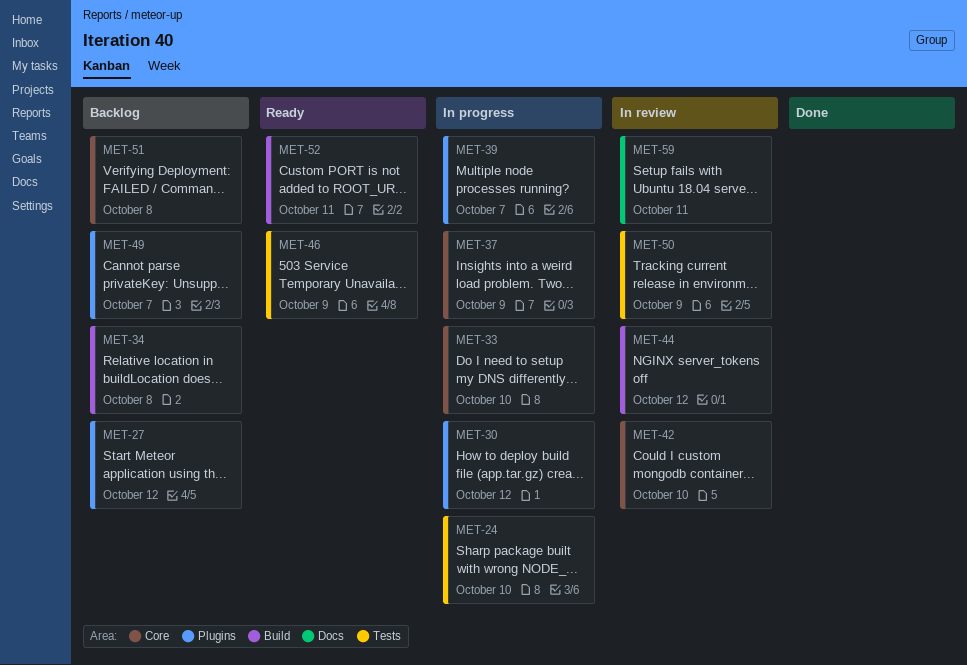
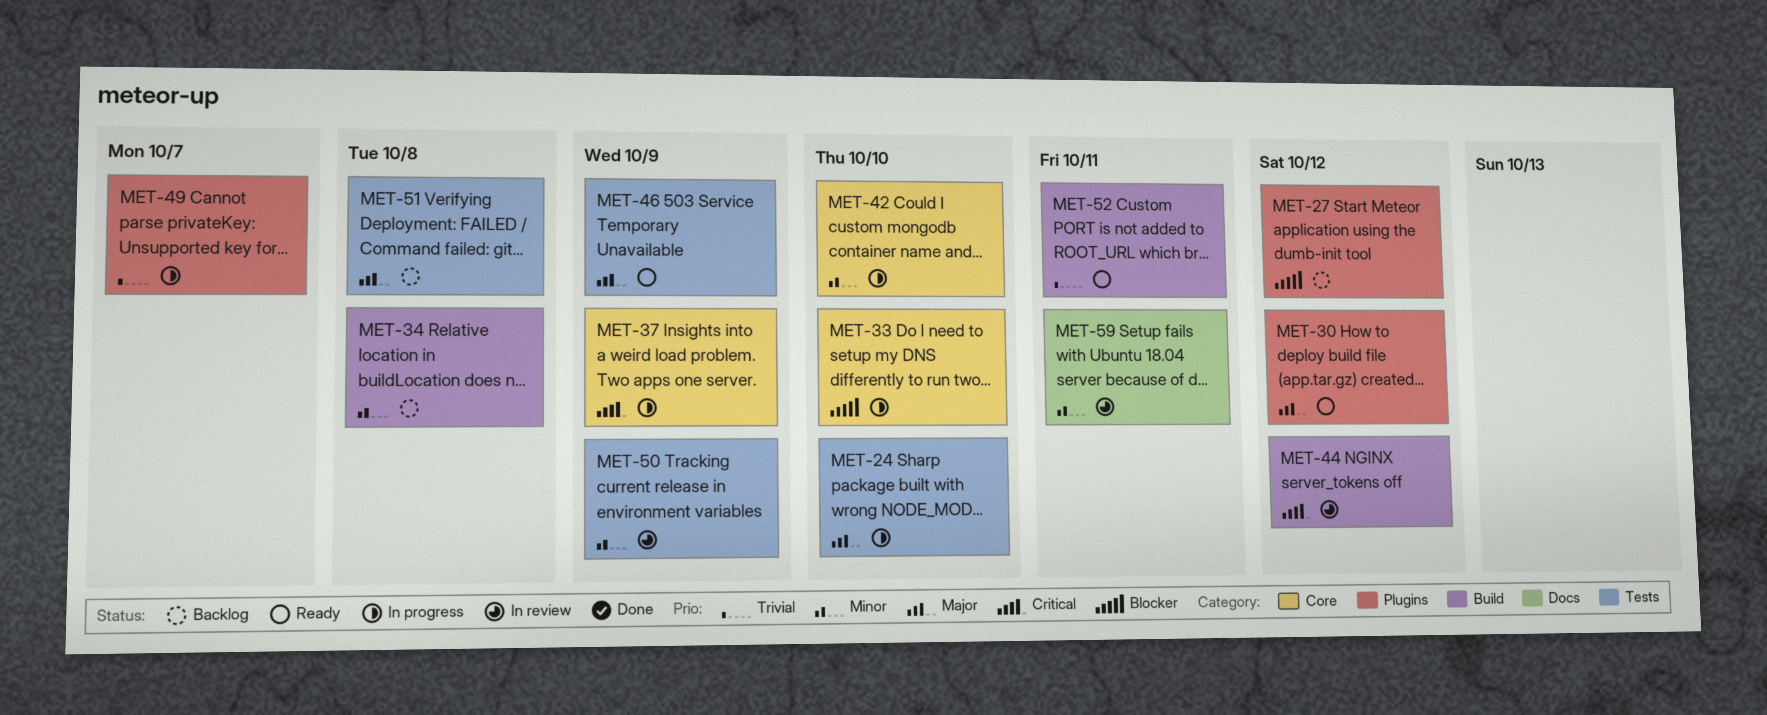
MET-30, status: In progress -> Ready
MET-39: present -> none
MET-42, status: In review -> In progress
MET-49, status: Backlog -> In progress
MET-51, label: Core -> Tests

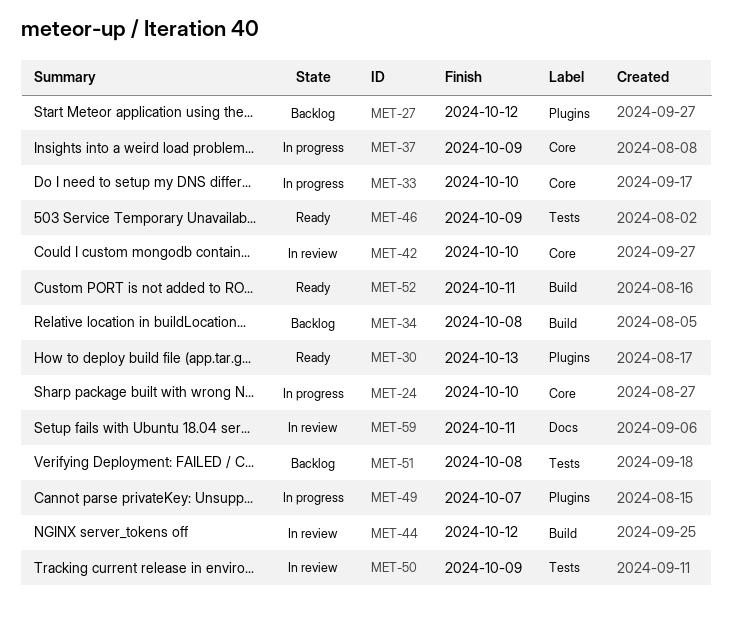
MET-24, label: Tests -> Core
MET-30, due: Oct 12 -> Oct 13
MET-42, status: In progress -> In review

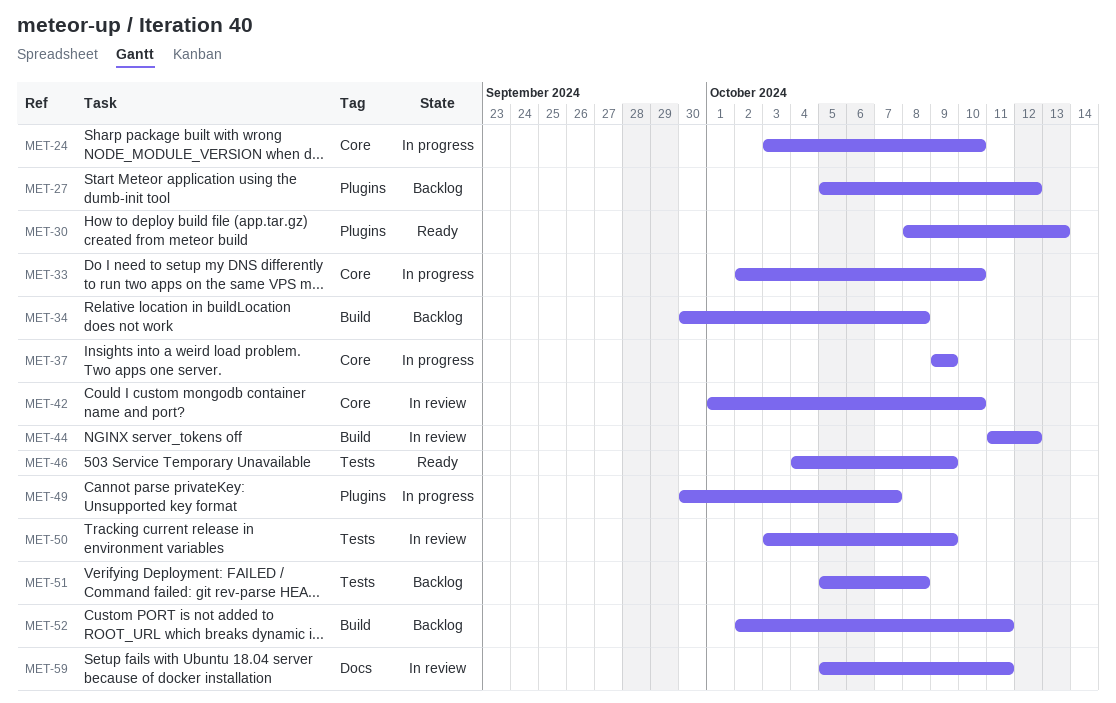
MET-52, status: Ready -> Backlog

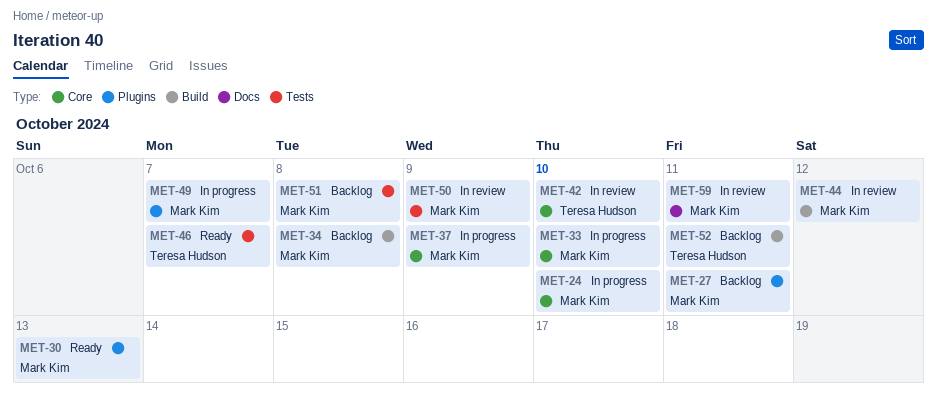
MET-27, due: Oct 12 -> Oct 11
MET-46, due: Oct 9 -> Oct 7

